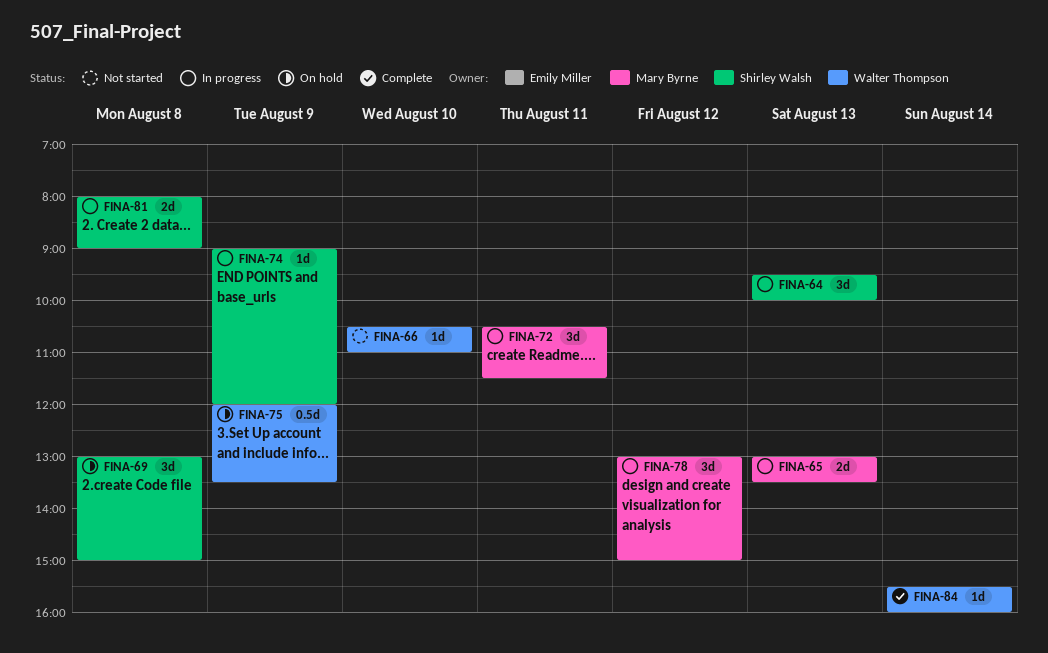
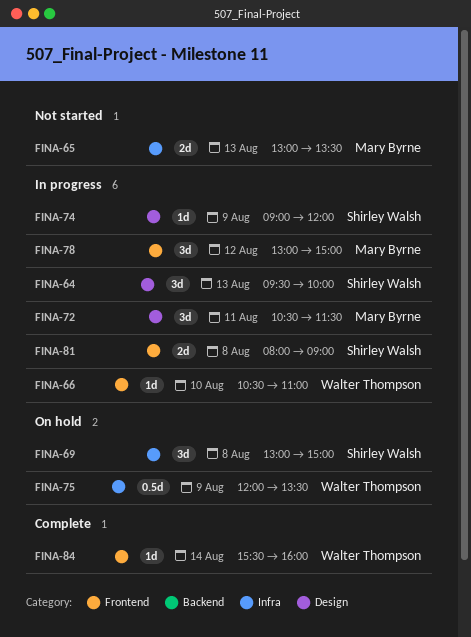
FINA-65, status: In progress -> Not started
FINA-66, status: Not started -> In progress

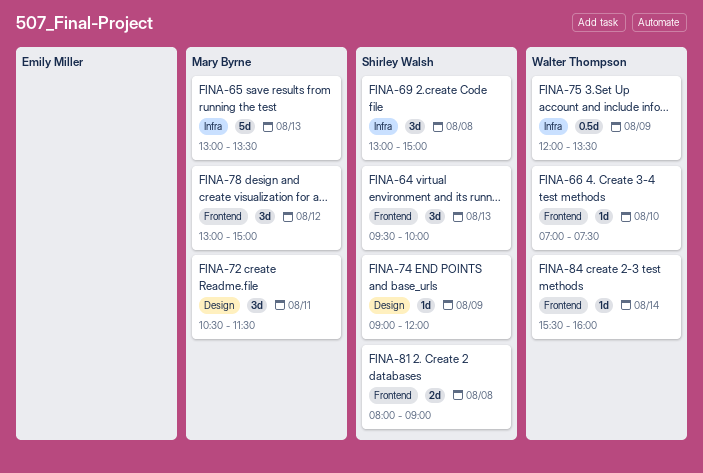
FINA-64, label: Design -> Frontend
FINA-65, estimate: 2d -> 5d
FINA-66, begins: 10:30 -> 07:00
FINA-66, ends: 11:00 -> 07:30

